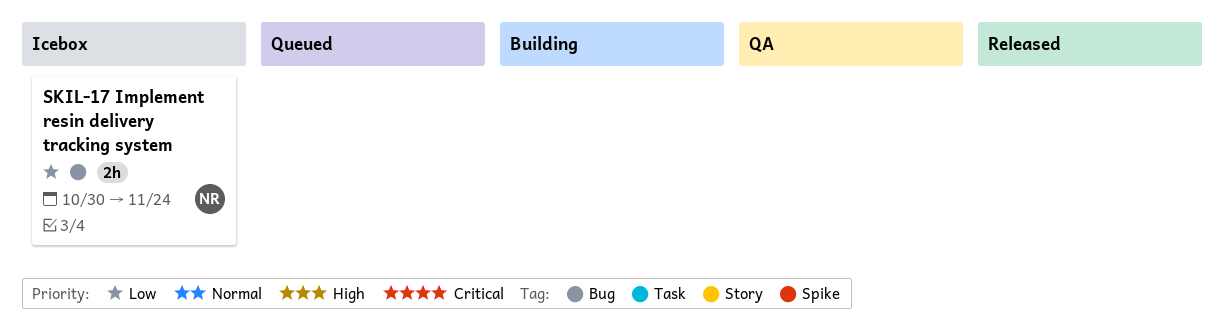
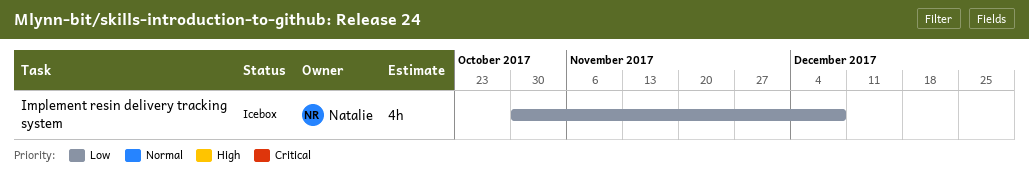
Implement resin delivery tracking system, estimate: 2h -> 4h
Implement resin delivery tracking system, due: Nov 24 -> Dec 8

